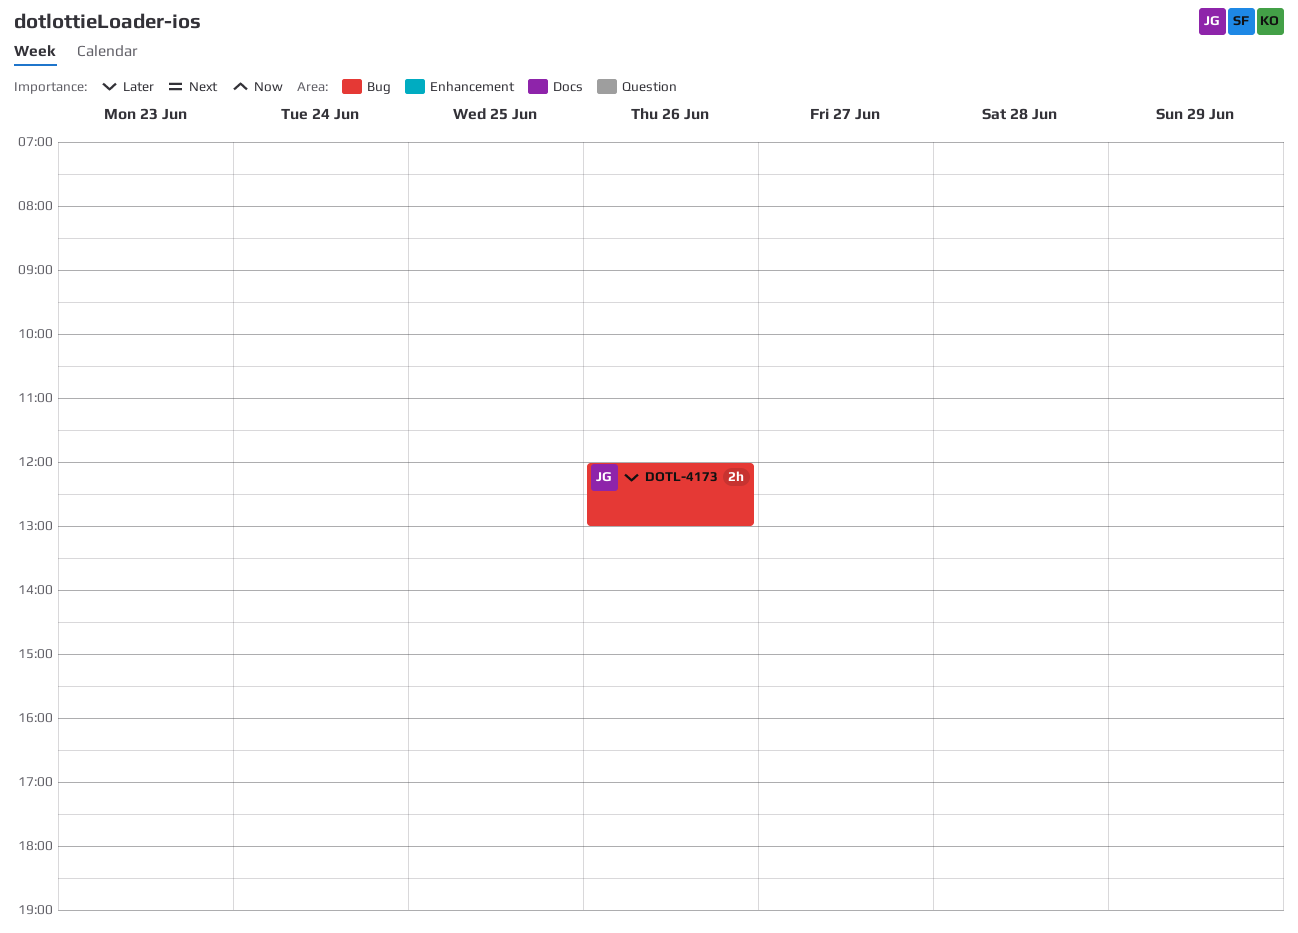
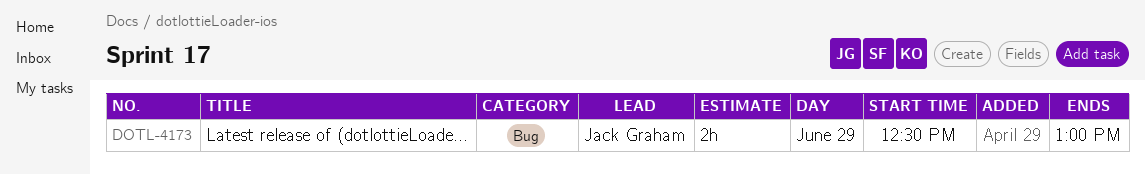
DOTL-4173, day: Jun 26 -> Jun 29
DOTL-4173, begins: 12:00 -> 12:30

